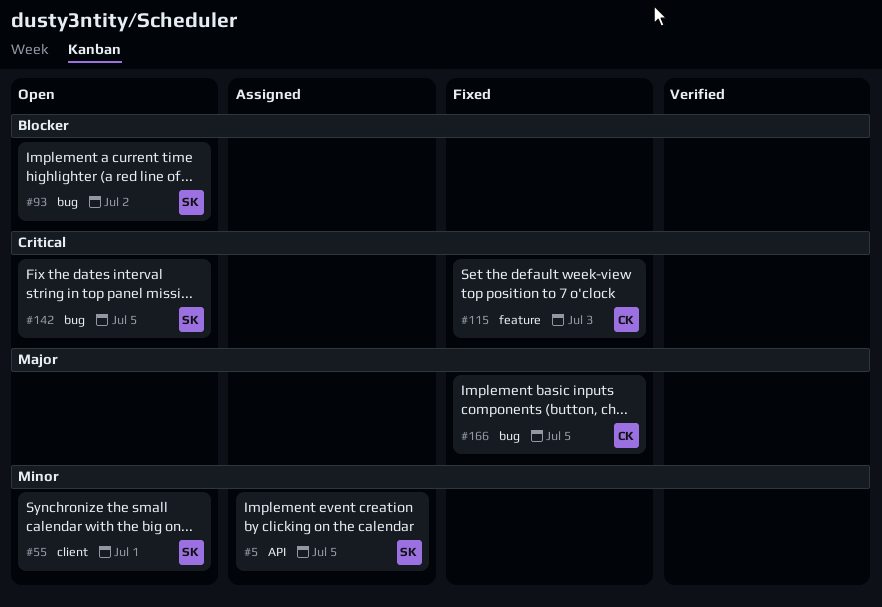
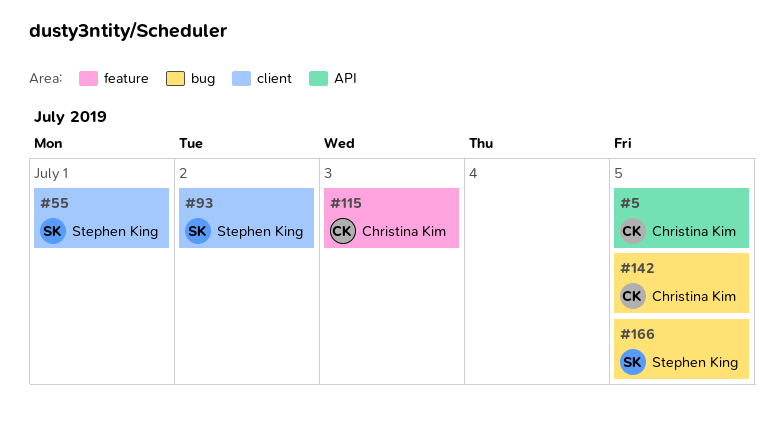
#5, owner: Stephen King -> Christina Kim
#93, label: bug -> client
#142, owner: Stephen King -> Christina Kim
#166, owner: Christina Kim -> Stephen King

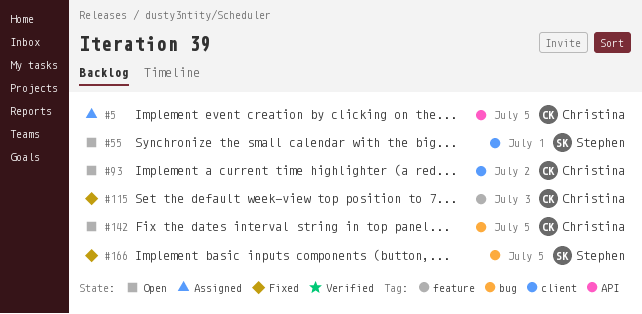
#93, owner: Stephen King -> Christina Kim

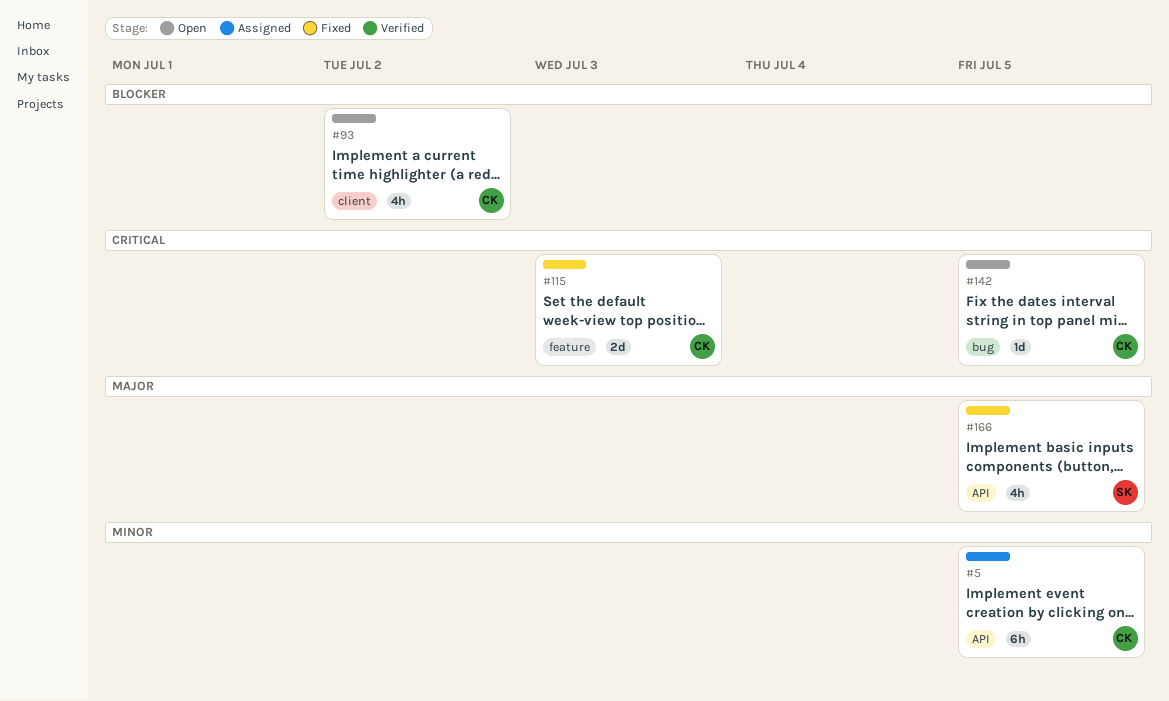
#55: present -> none
#166, label: bug -> API

